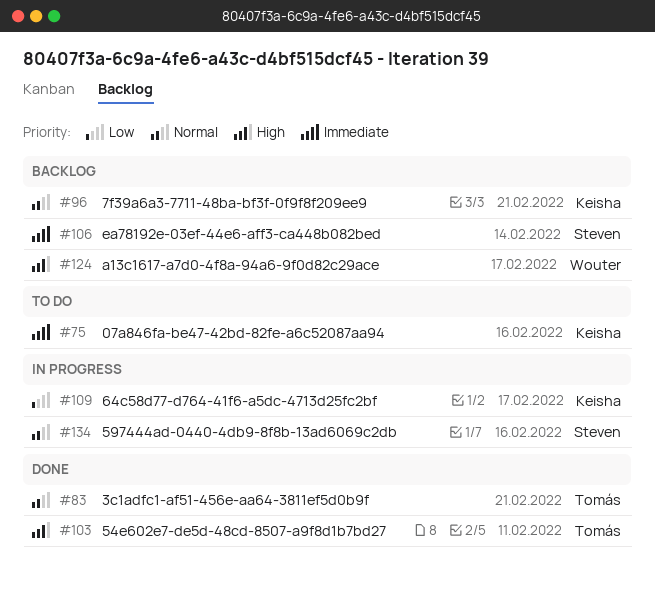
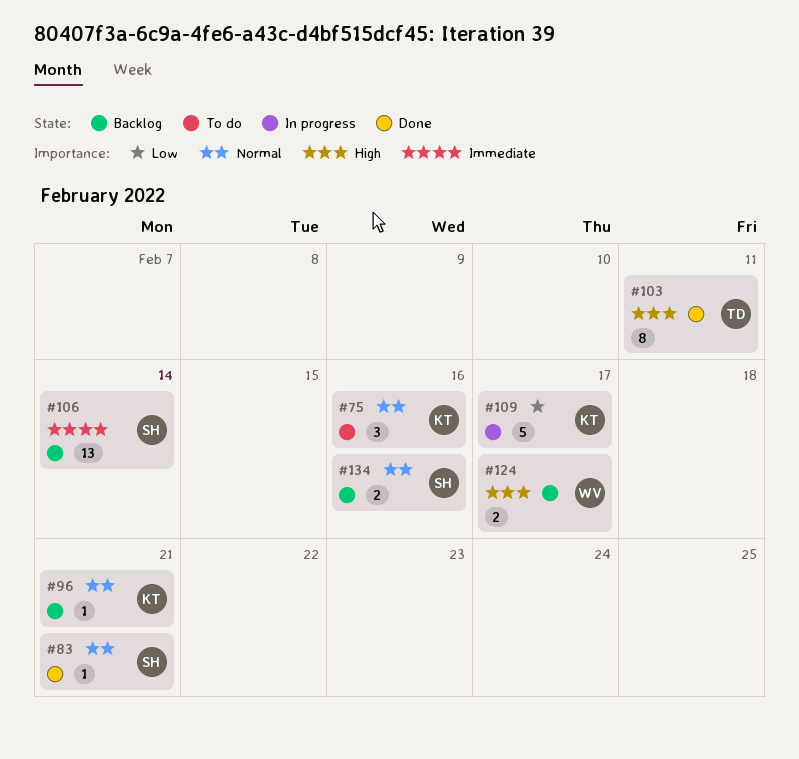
#75, priority: Immediate -> Normal
#83, owner: Tomás -> Steven
#134, status: In progress -> Backlog

